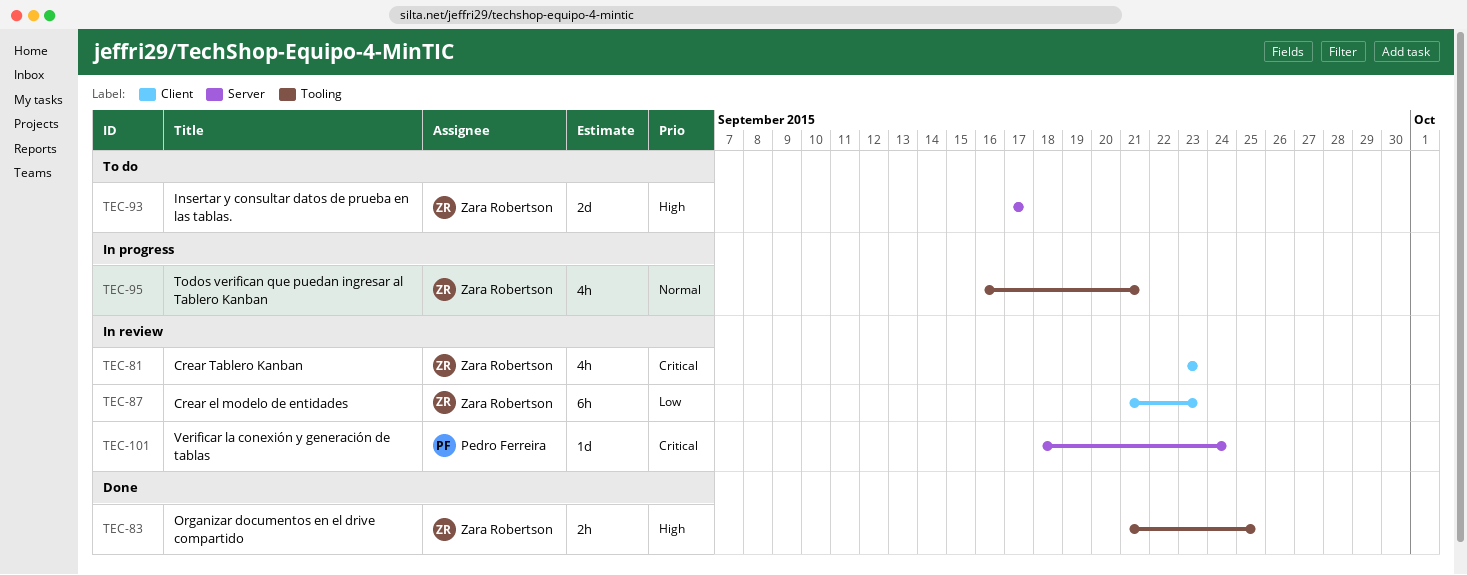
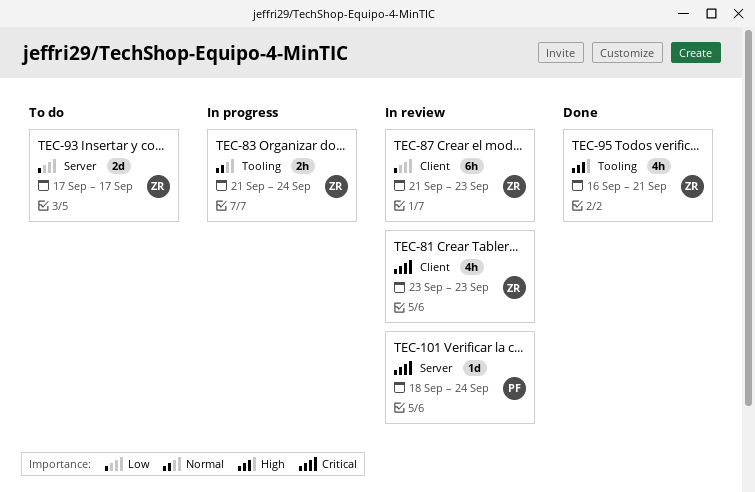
TEC-83, status: Done -> In progress
TEC-83, priority: High -> Normal
TEC-83, due: Sep 25 -> Sep 24
TEC-93, priority: High -> Low
TEC-95, status: In progress -> Done
TEC-95, priority: Normal -> High

